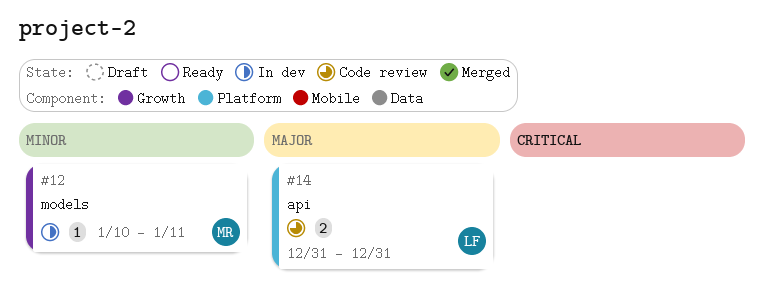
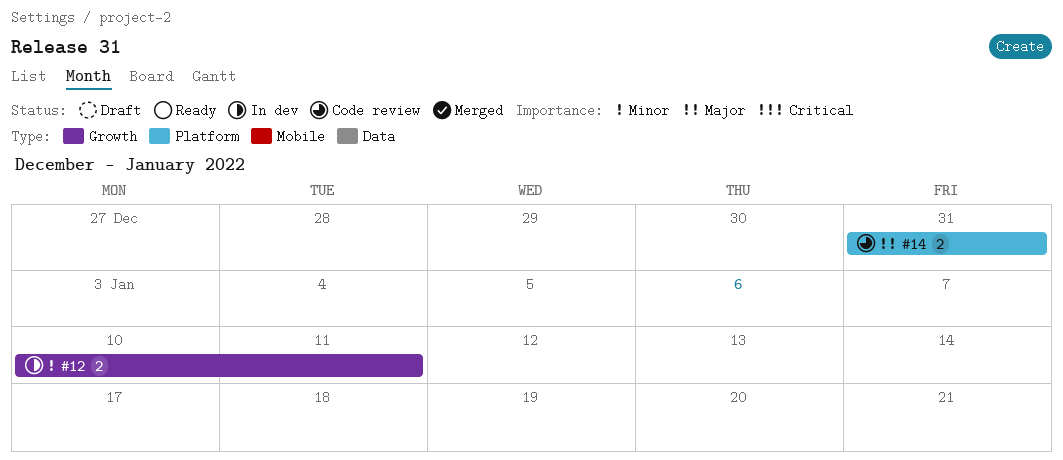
#12, estimate: 1 -> 2

